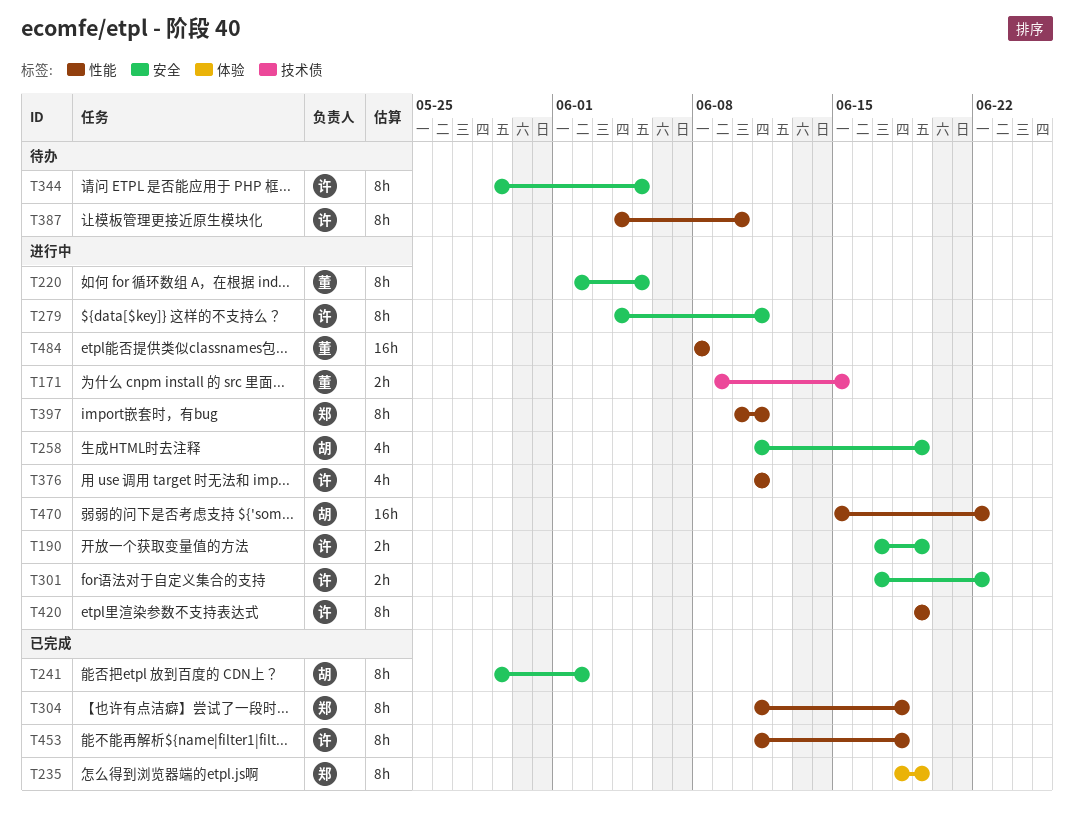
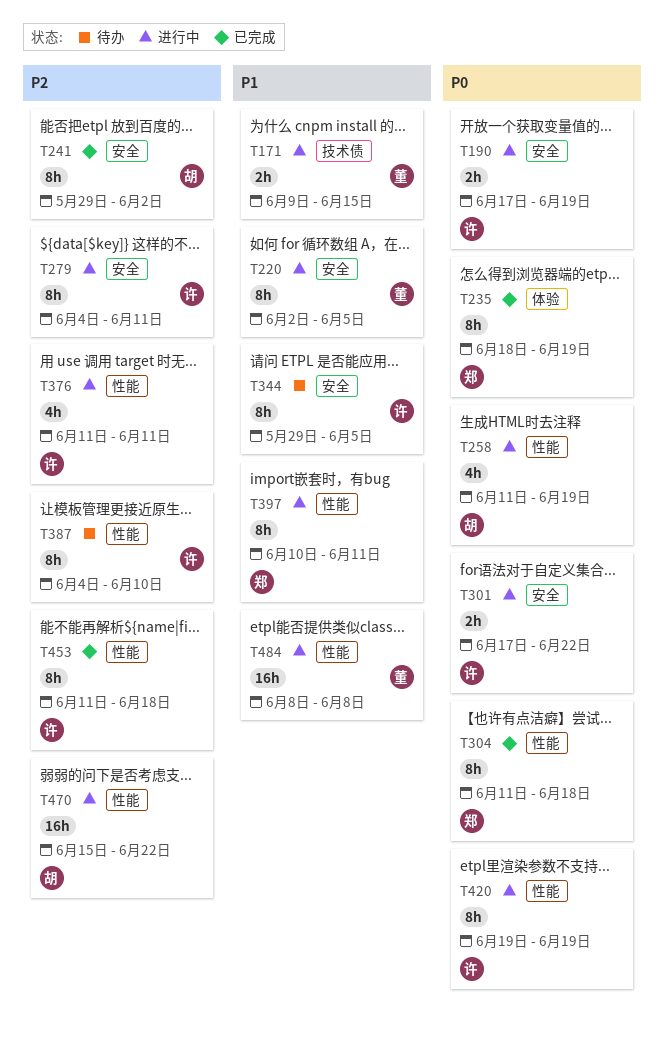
T258, label: 安全 -> 性能

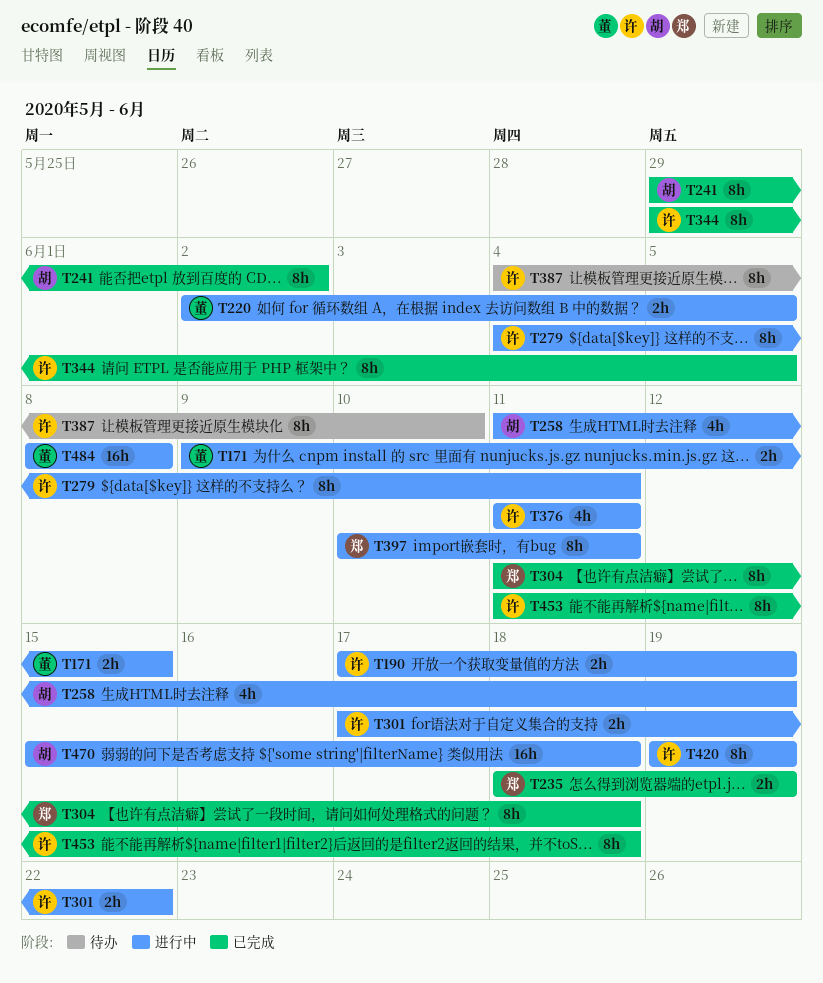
T220, estimate: 8h -> 2h
T235, estimate: 8h -> 2h
T344, status: 待办 -> 已完成
T470, due: Jun 22 -> Jun 18

